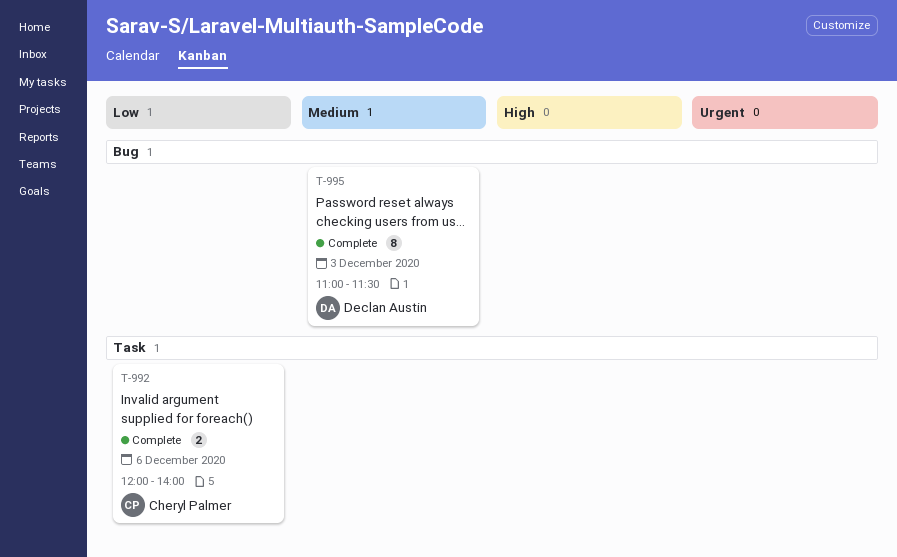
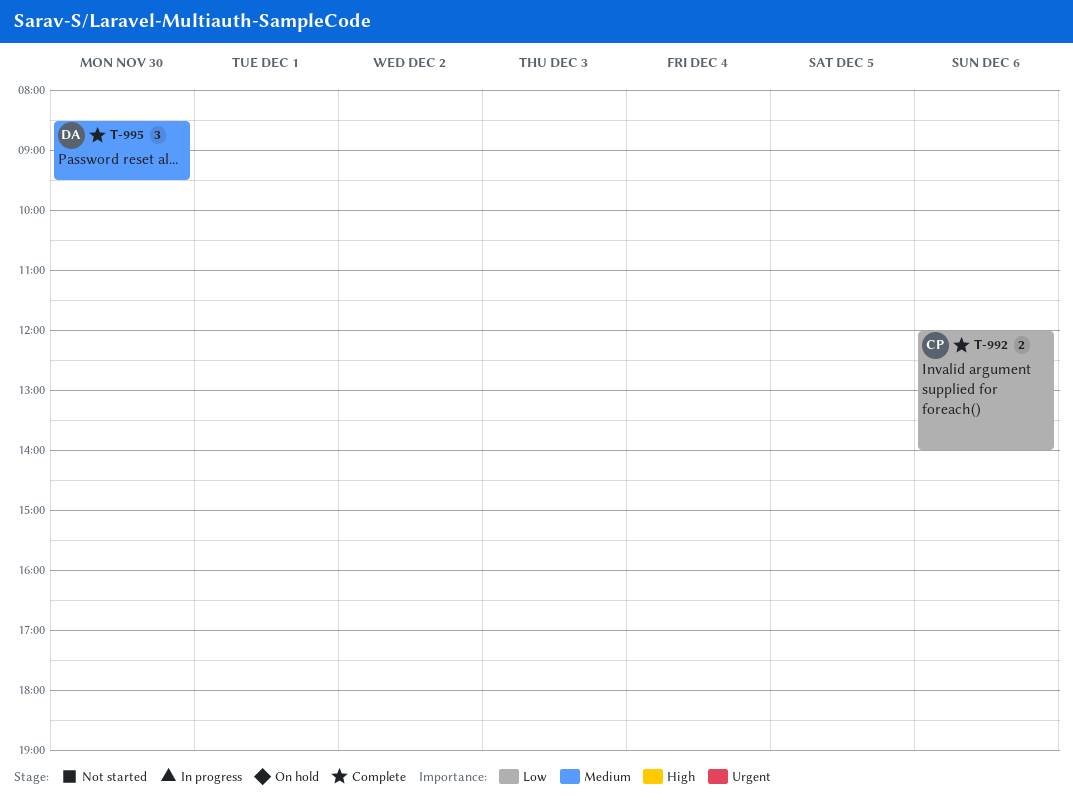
T-995, estimate: 8 -> 3
T-995, day: Dec 3 -> Nov 30
T-995, begins: 11:00 -> 08:30
T-995, ends: 11:30 -> 09:30

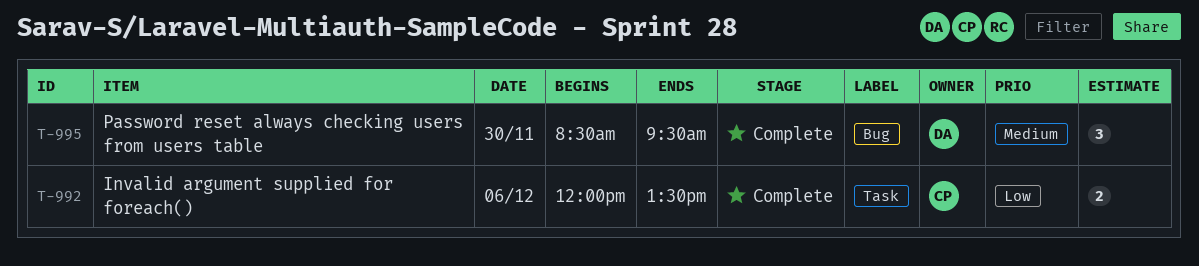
T-992, ends: 14:00 -> 13:30

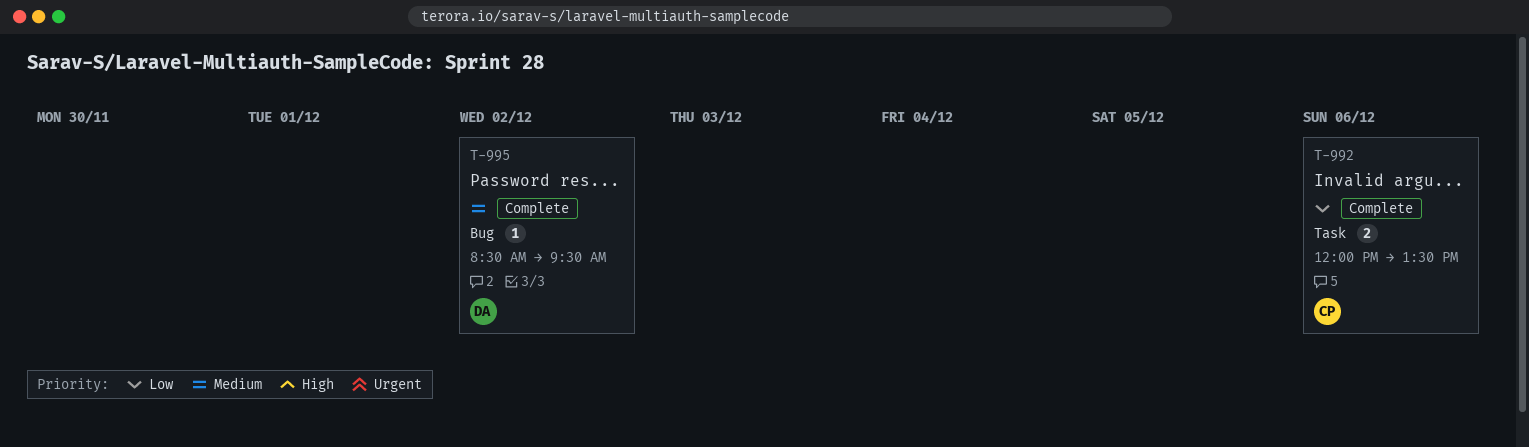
T-995, estimate: 3 -> 1
T-995, day: Nov 30 -> Dec 2

